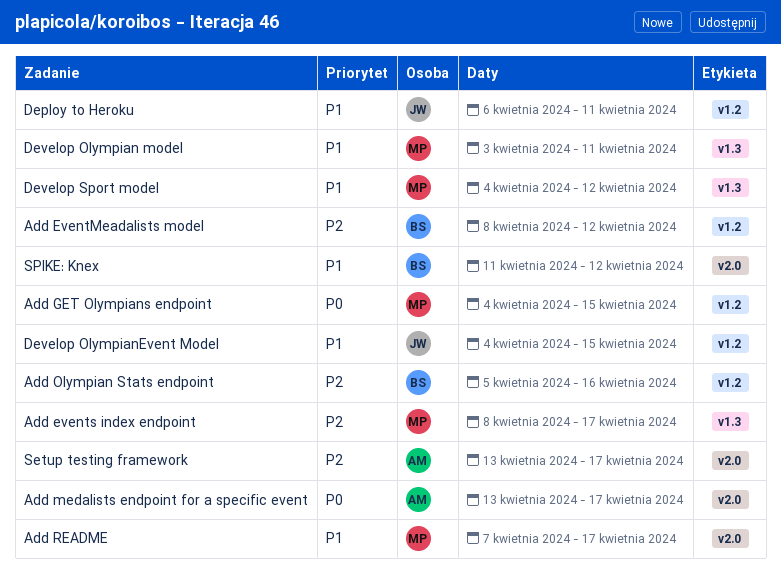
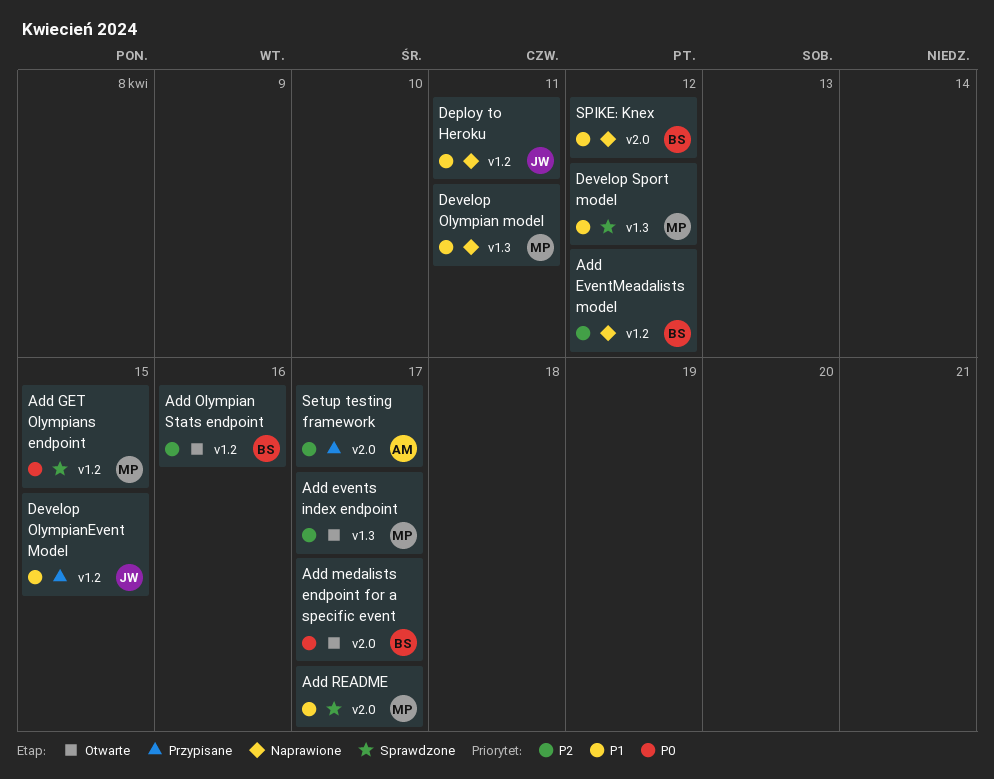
Add medalists endpoint for a specific event, owner: AM -> BS

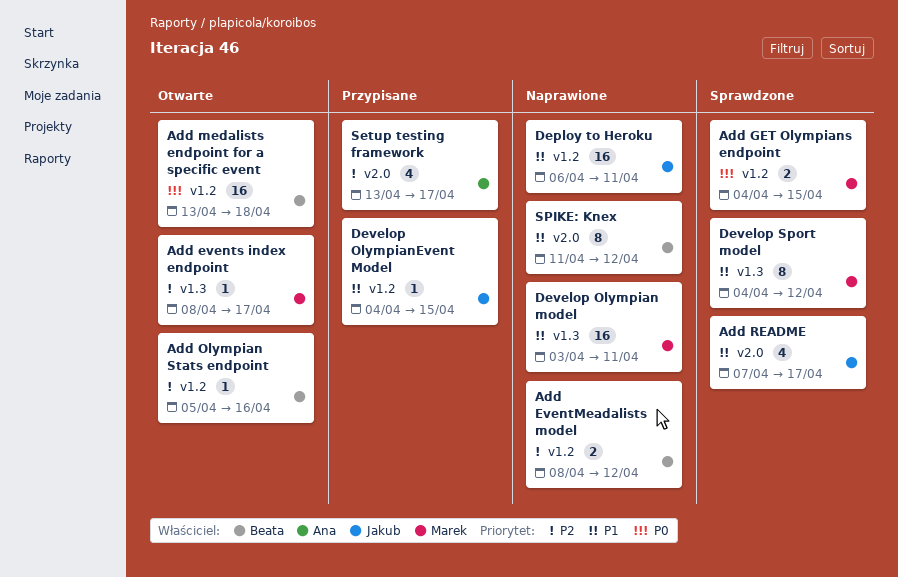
Add medalists endpoint for a specific event, label: v2.0 -> v1.2
Add medalists endpoint for a specific event, due: Apr 17 -> Apr 18
Add README, owner: Marek -> Jakub

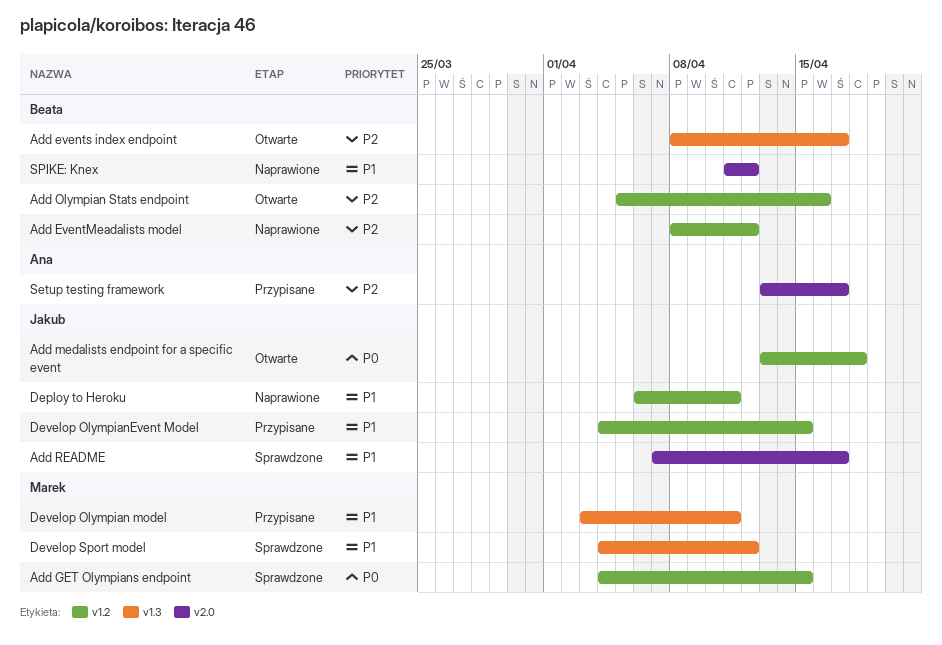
Add events index endpoint, owner: Marek -> Beata
Add medalists endpoint for a specific event, owner: Beata -> Jakub
Develop Olympian model, status: Naprawione -> Przypisane

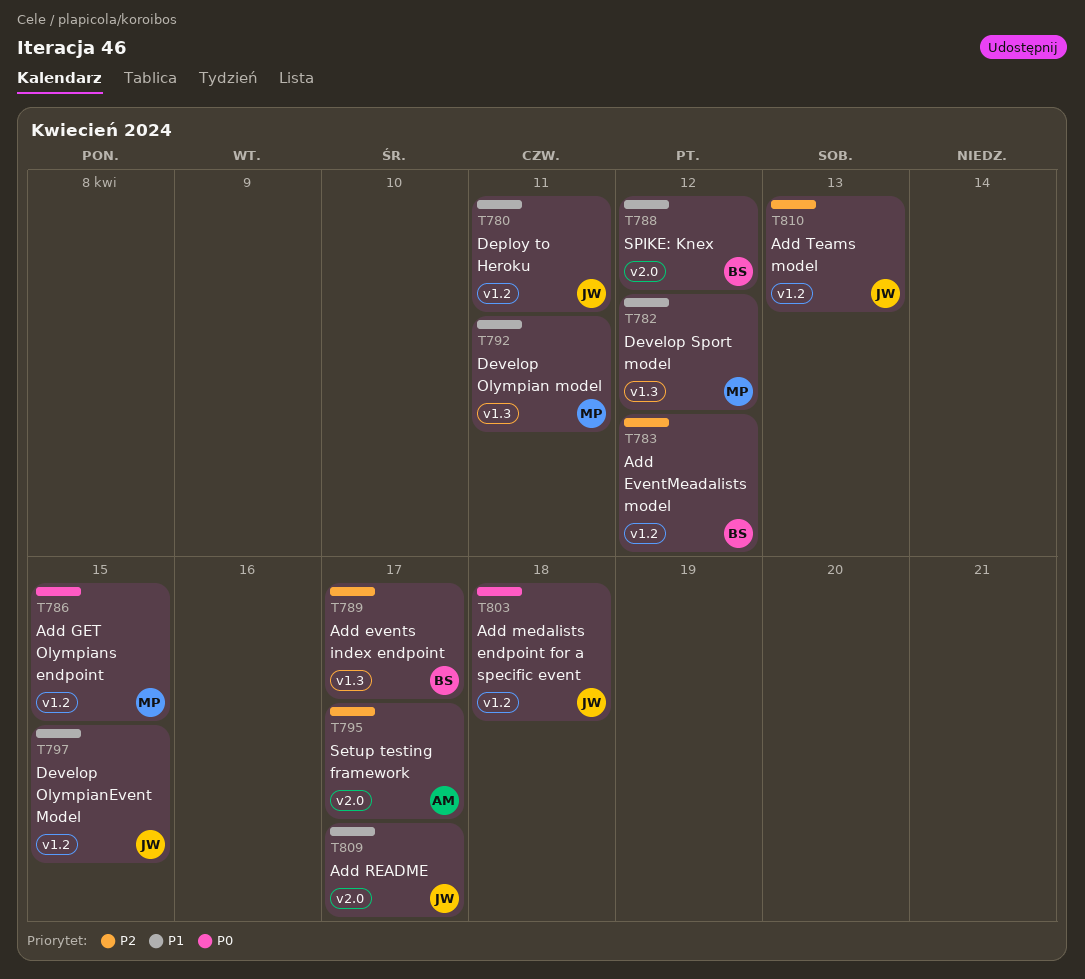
Add Olympian Stats endpoint: present -> none
Add Teams model: none -> present

